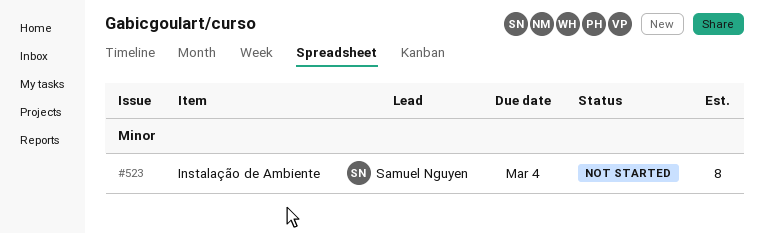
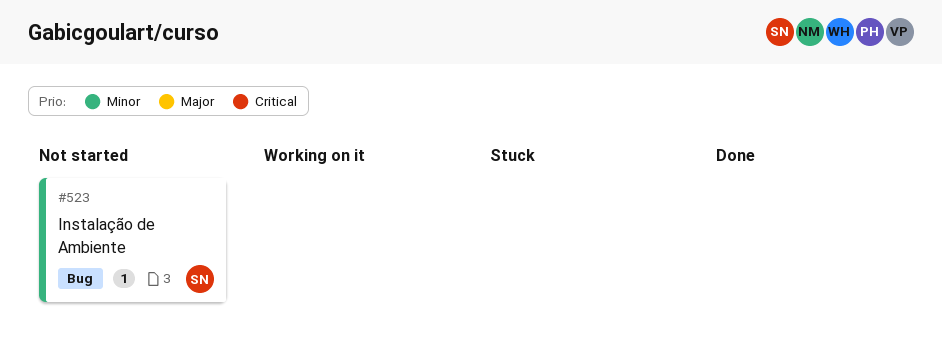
#523, estimate: 8 -> 1

